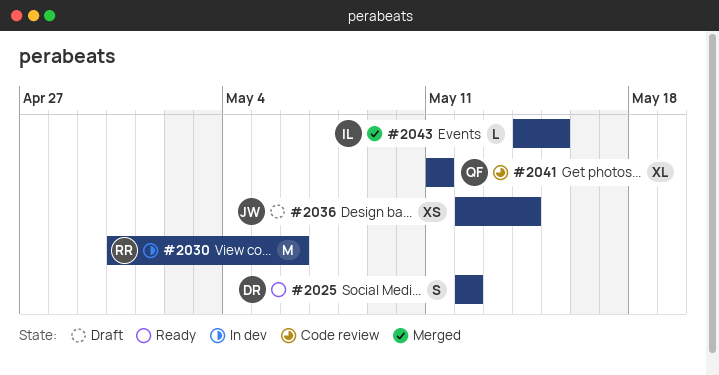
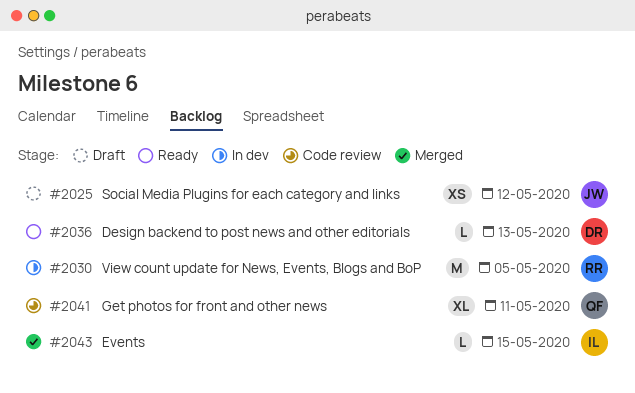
#2025, status: Ready -> Draft
#2025, owner: DR -> JW
#2025, estimate: S -> XS
#2030, due: May 6 -> May 5
#2036, status: Draft -> Ready
#2036, owner: JW -> DR
#2036, estimate: XS -> L
#2036, due: May 14 -> May 13

